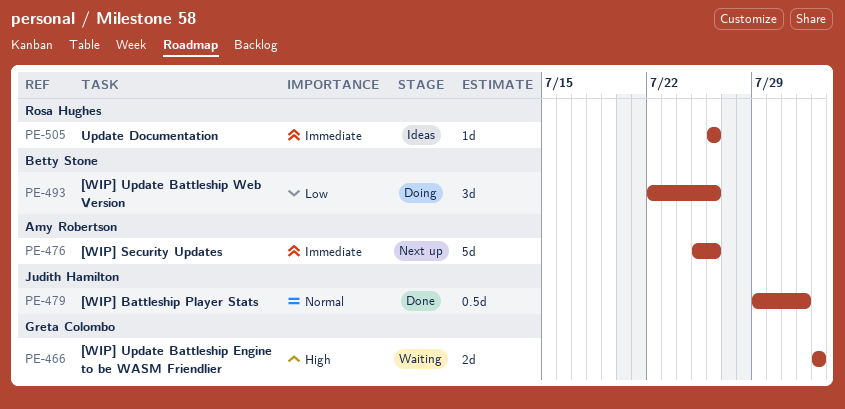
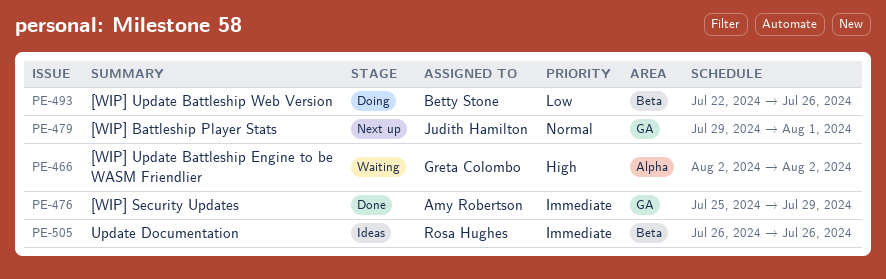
PE-476, status: Next up -> Done
PE-476, due: Jul 26 -> Jul 29
PE-479, status: Done -> Next up

